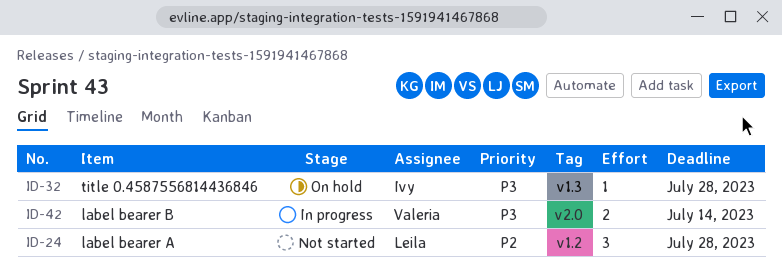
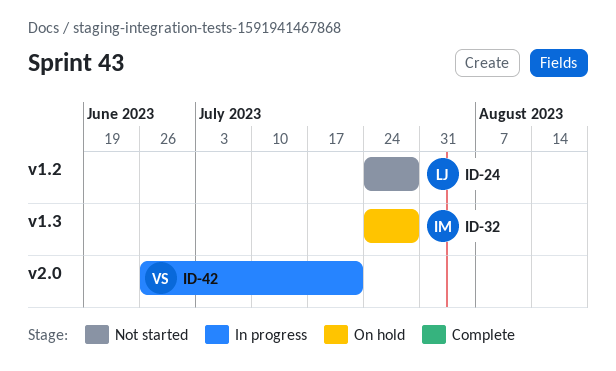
ID-42, due: Jul 14 -> Jul 21

